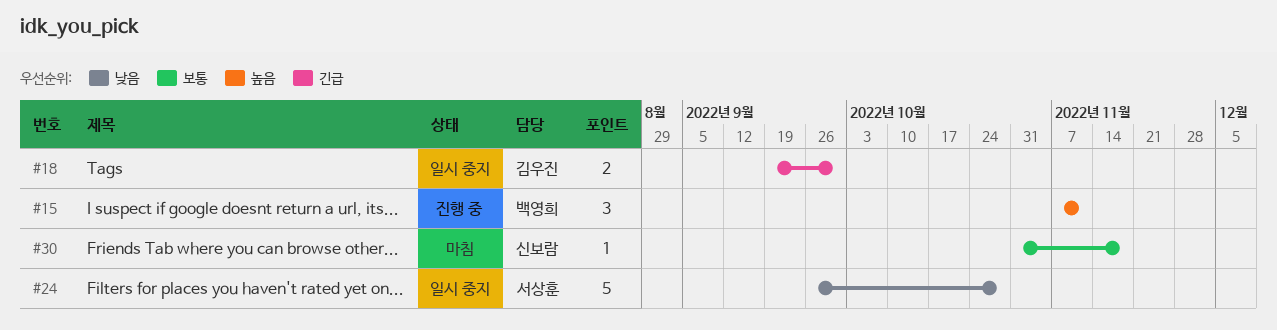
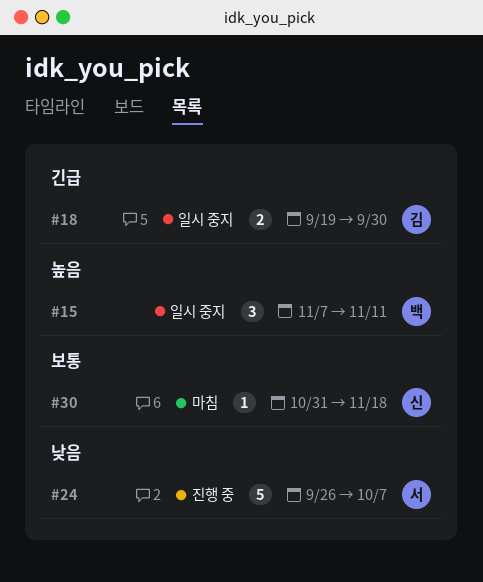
#15, status: 진행 중 -> 일시 중지
#24, status: 일시 중지 -> 진행 중
#24, due: Oct 28 -> Oct 7

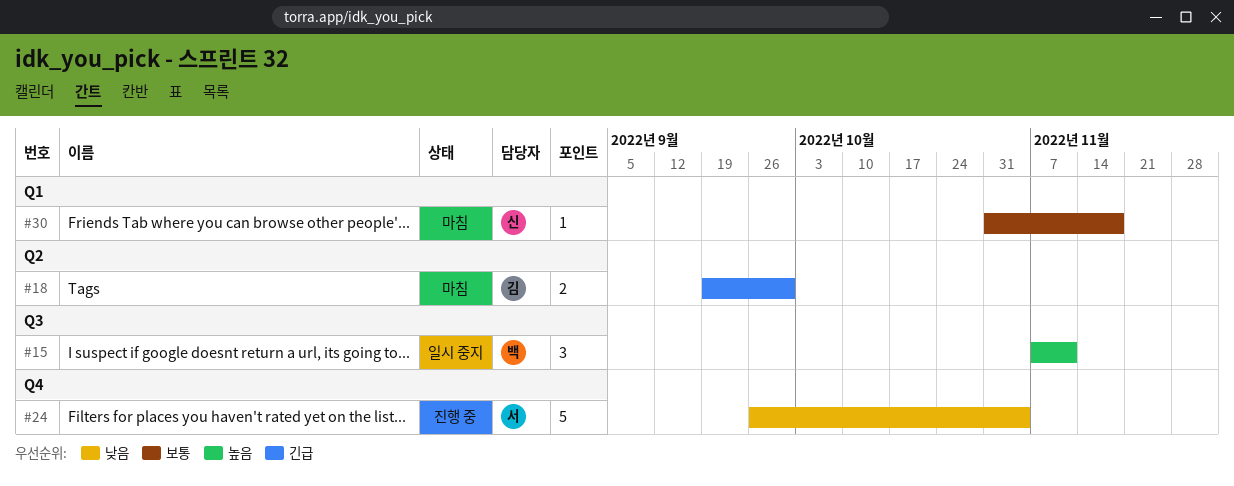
#18, status: 일시 중지 -> 마침
#24, due: Oct 7 -> Nov 4

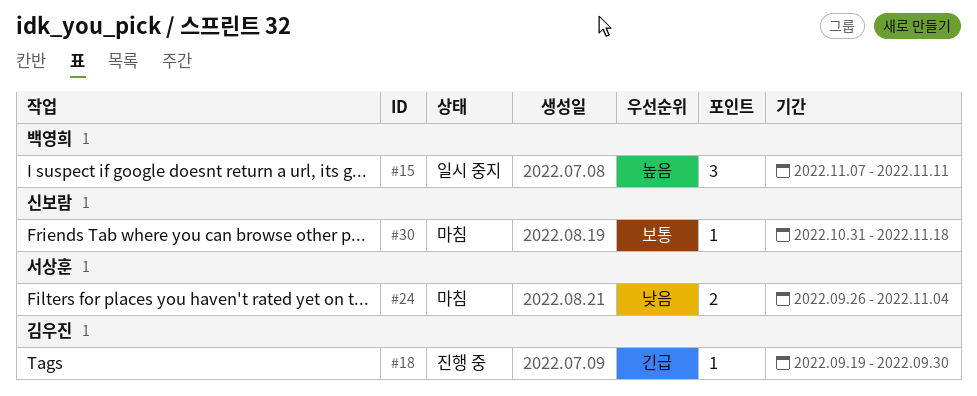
#18, status: 마침 -> 진행 중
#18, estimate: 2 -> 1
#24, status: 진행 중 -> 마침
#24, estimate: 5 -> 2

